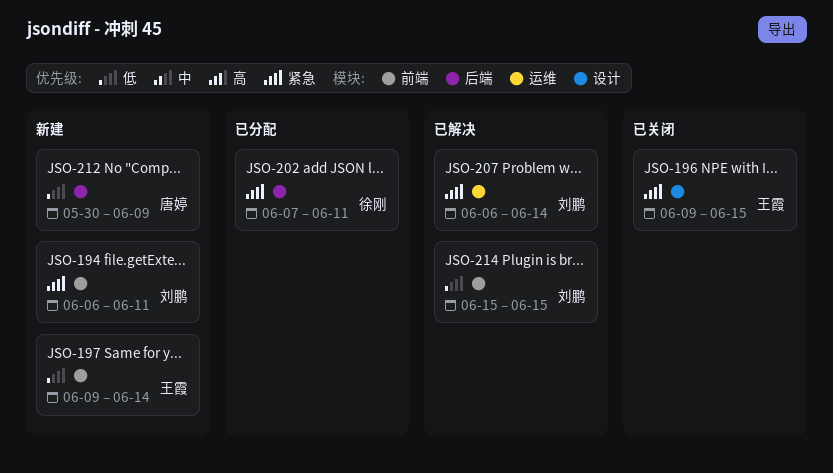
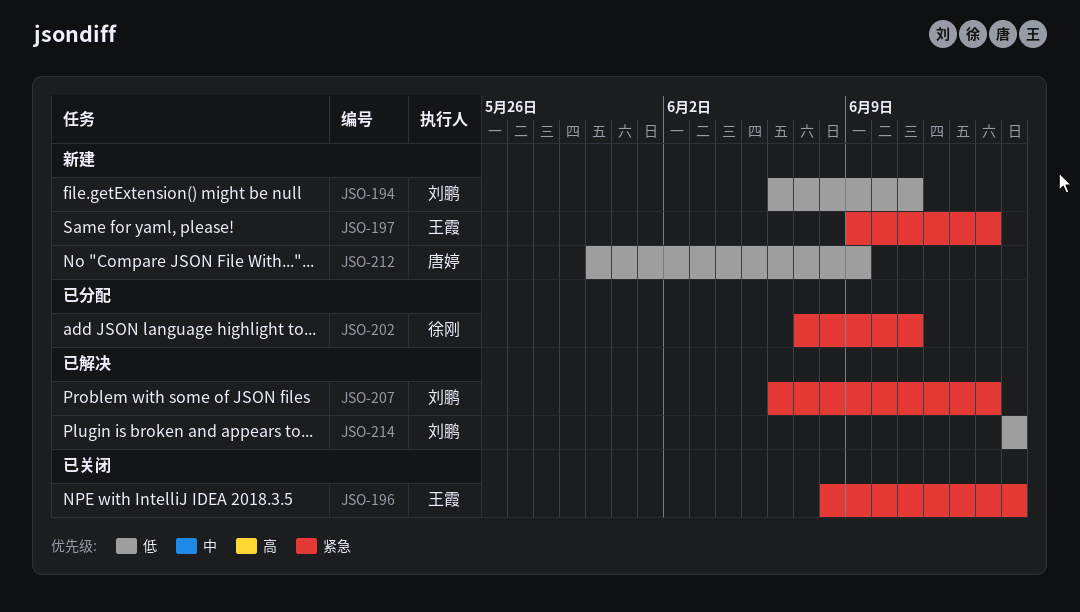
JSO-194, priority: 紧急 -> 低
JSO-196, start: Jun 9 -> Jun 8
JSO-197, priority: 低 -> 紧急

